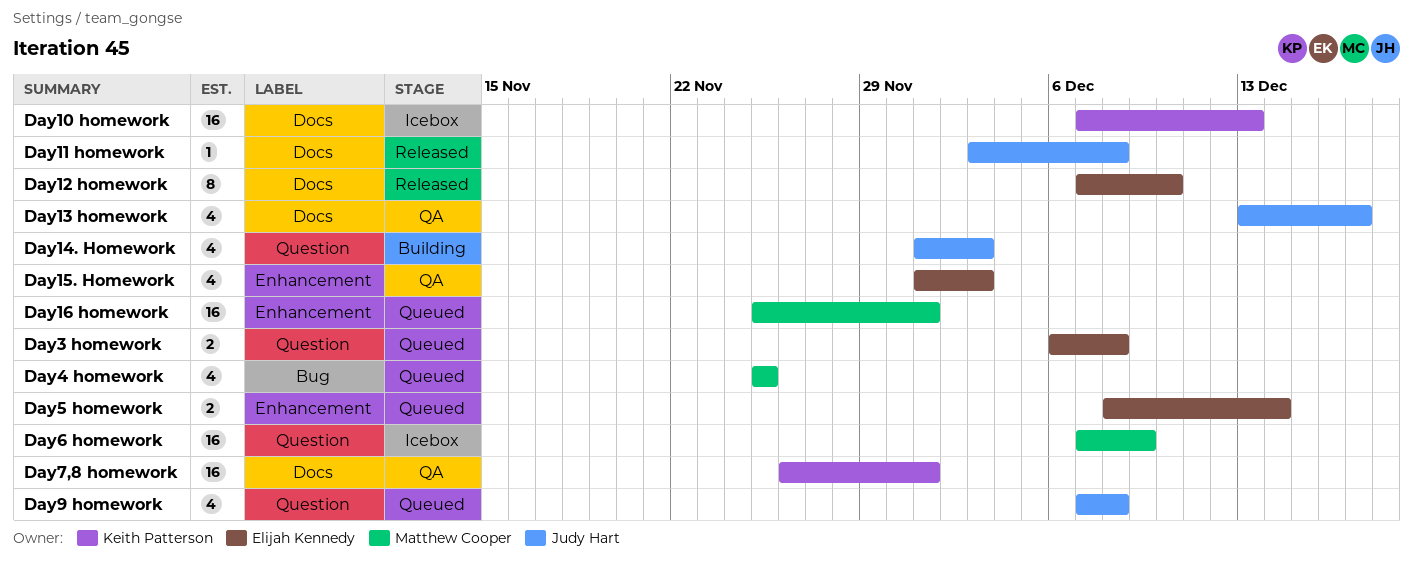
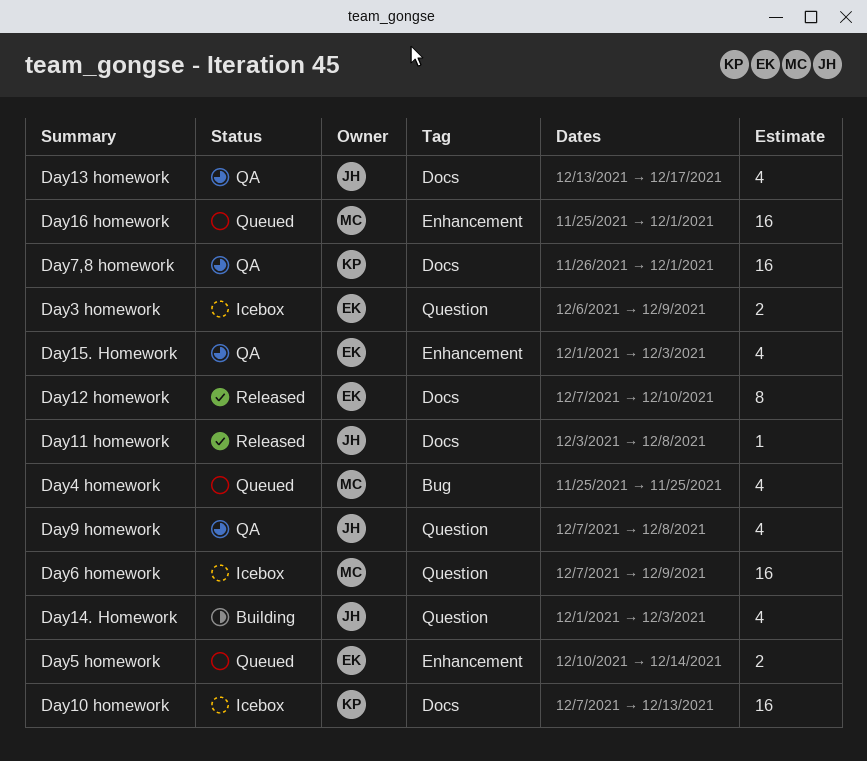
Day3 homework, status: Queued -> Icebox
Day3 homework, due: Dec 8 -> Dec 9
Day5 homework, start: Dec 8 -> Dec 10
Day9 homework, status: Queued -> QA

